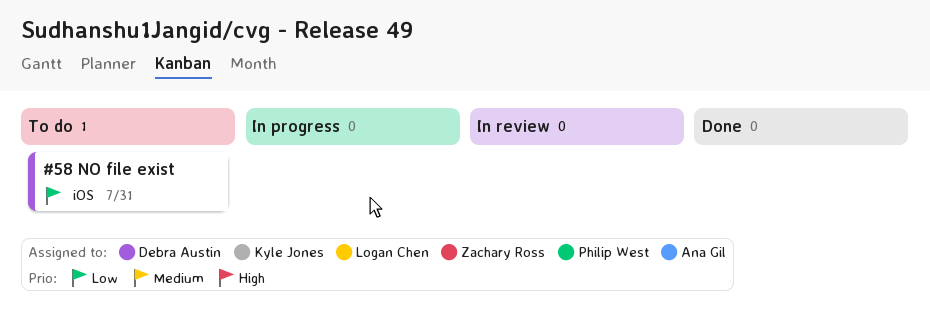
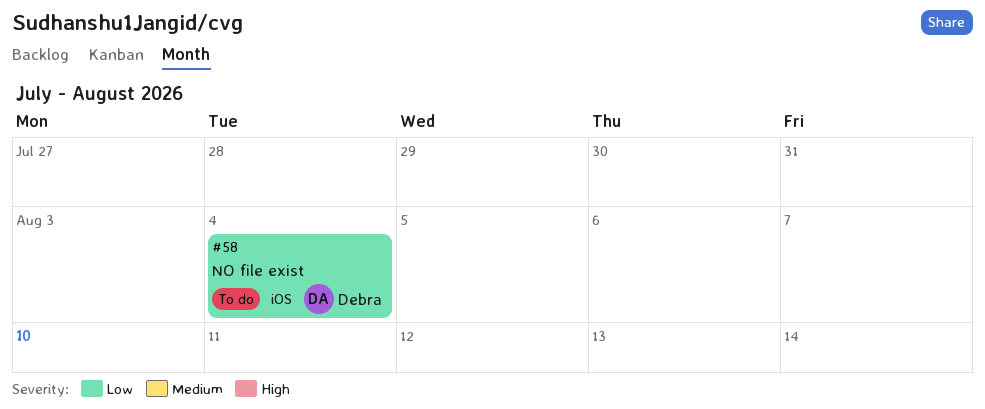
#58, due: Jul 31 -> Aug 4

